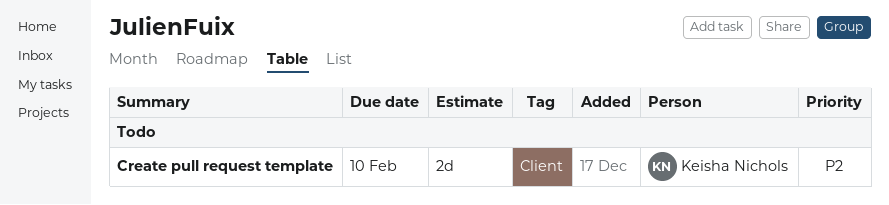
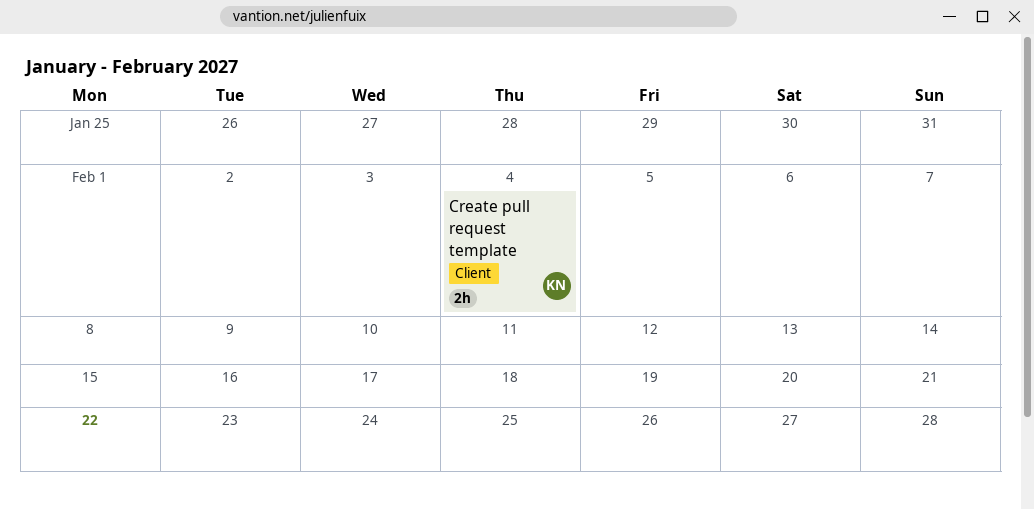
Create pull request template, estimate: 2d -> 2h
Create pull request template, due: Feb 10 -> Feb 4

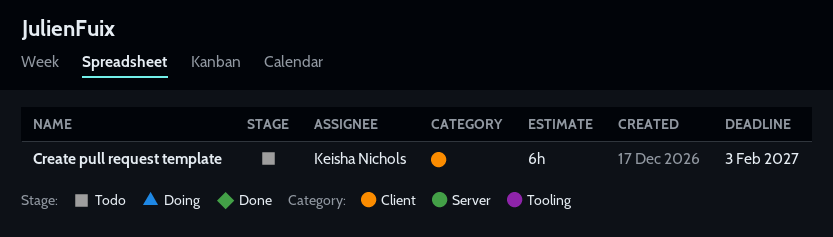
Create pull request template, estimate: 2h -> 6h
Create pull request template, due: Feb 4 -> Feb 3

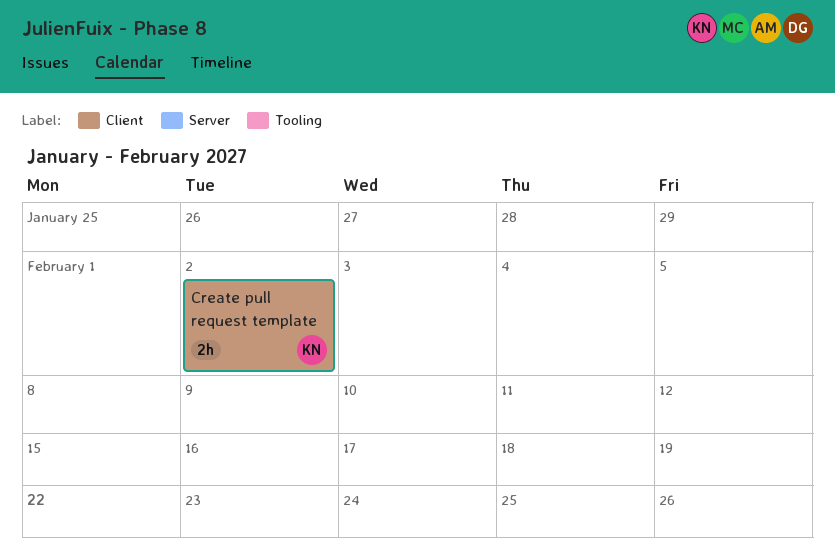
Create pull request template, estimate: 6h -> 2h
Create pull request template, due: Feb 3 -> Feb 2

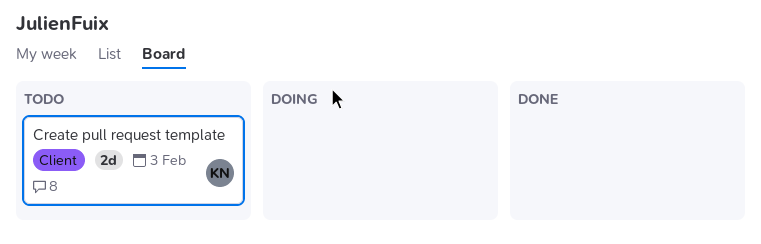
Create pull request template, estimate: 2h -> 2d
Create pull request template, due: Feb 2 -> Feb 3

